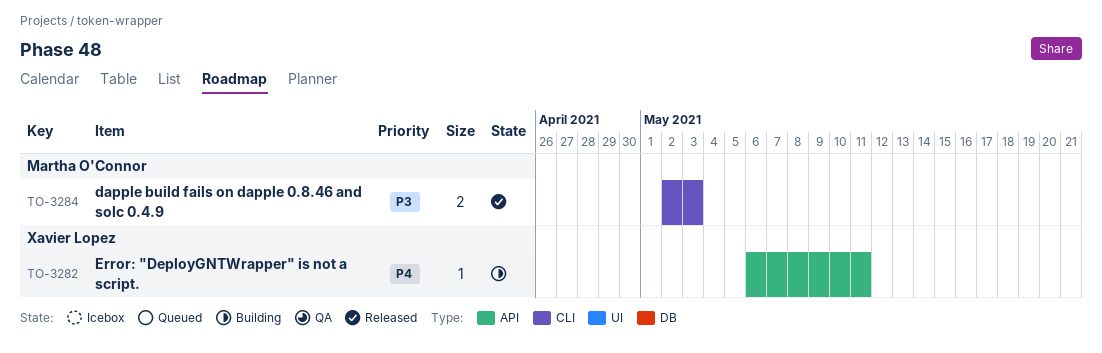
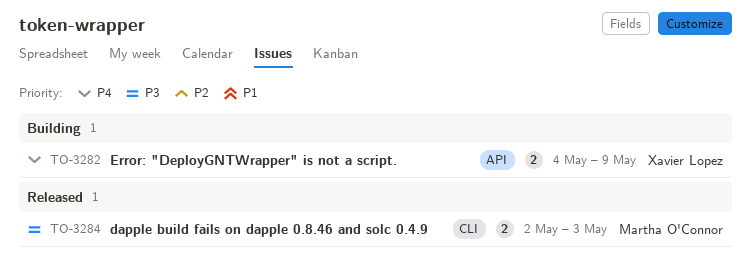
TO-3282, estimate: 1 -> 2
TO-3282, start: May 6 -> May 4
TO-3282, due: May 11 -> May 9

